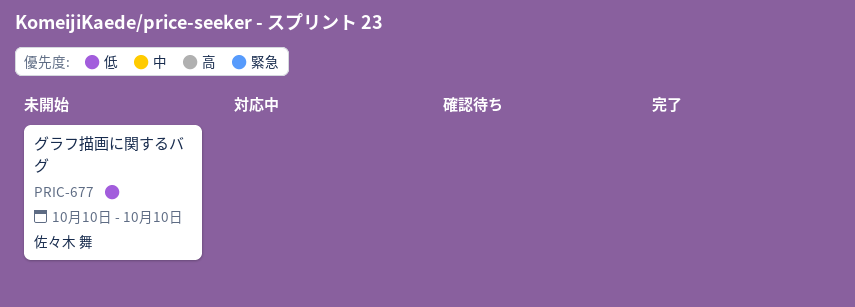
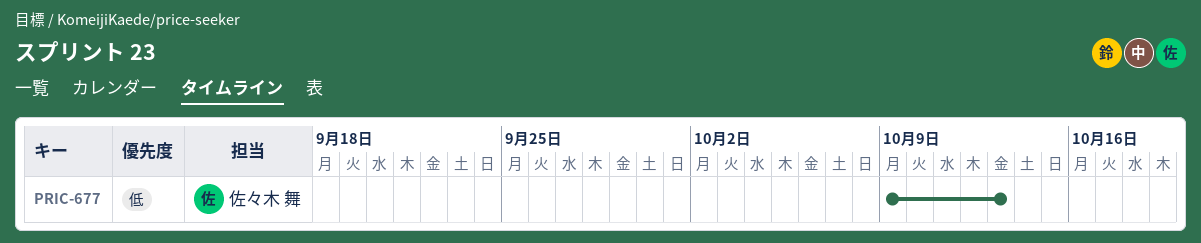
PRIC-677, start: Oct 10 -> Oct 9
PRIC-677, due: Oct 10 -> Oct 13

